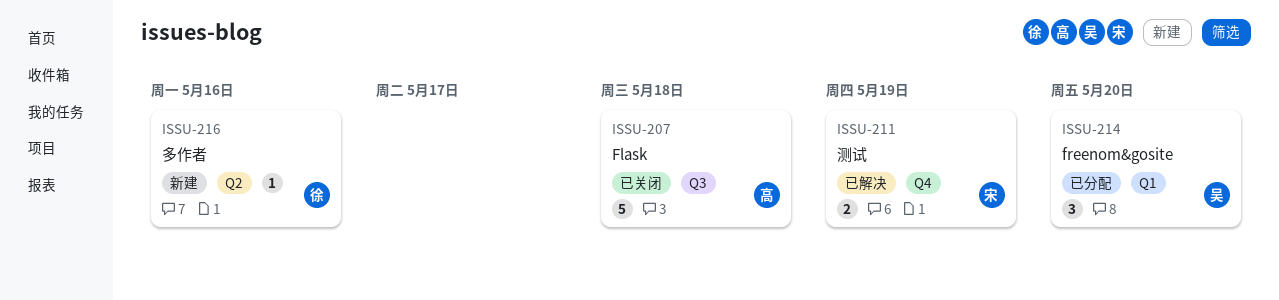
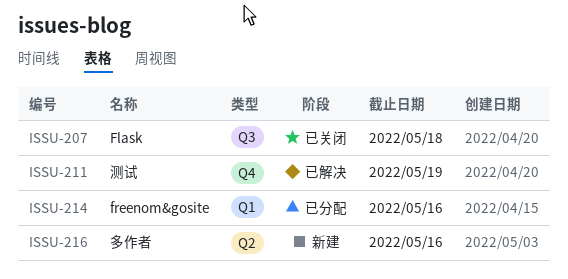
ISSU-214, due: May 20 -> May 16

